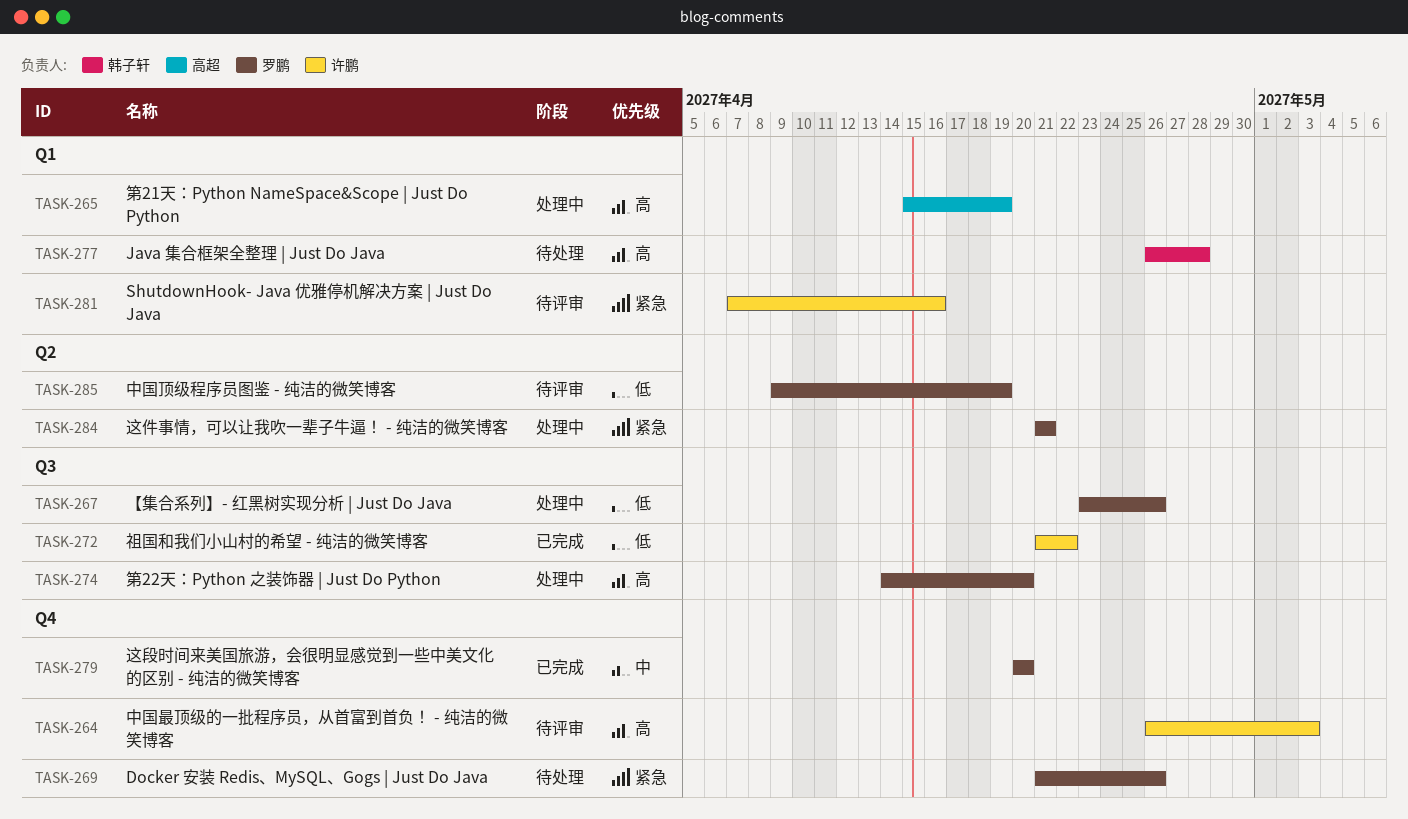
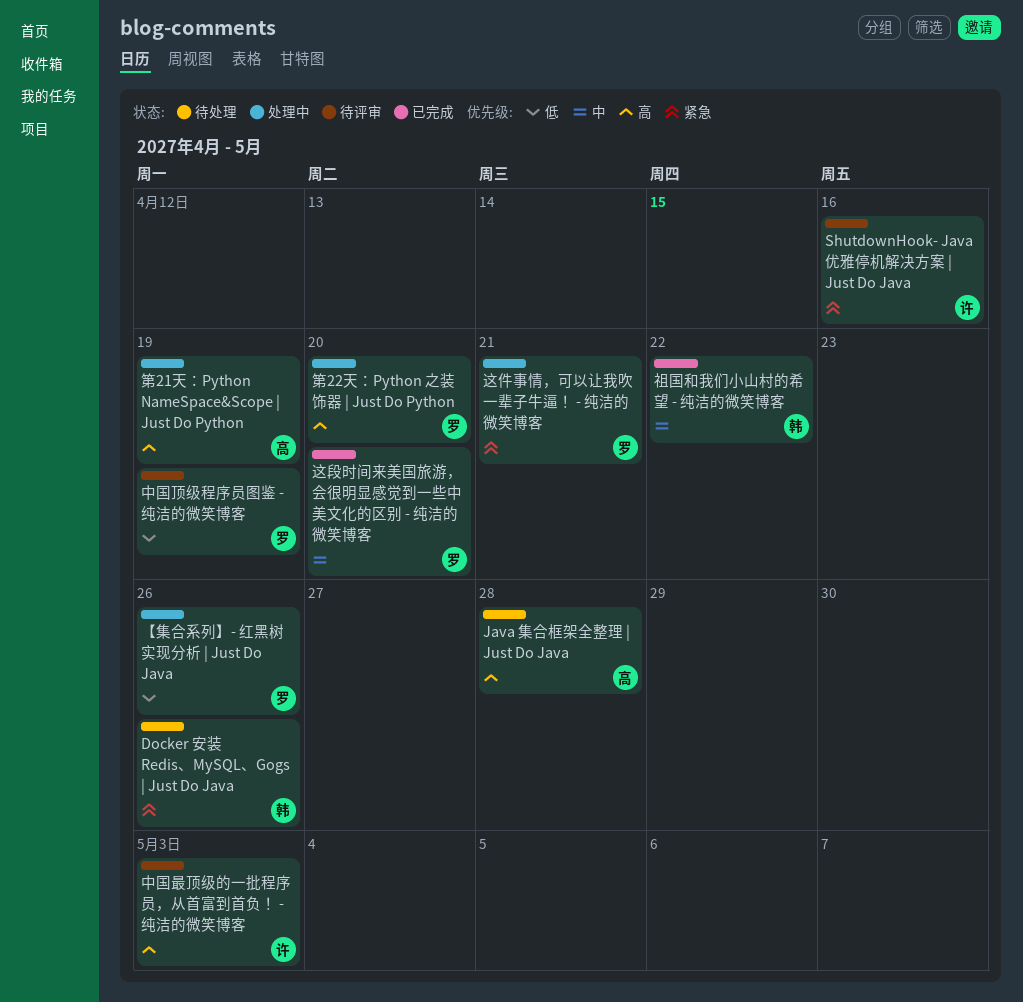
Docker 安装 Redis、MySQL、Gogs | Just Do Java, owner: 罗鹏 -> 韩子轩
Java 集合框架全整理 | Just Do Java, owner: 韩子轩 -> 高超
祖国和我们小山村的希望 - 纯洁的微笑博客, owner: 许鹏 -> 韩子轩
祖国和我们小山村的希望 - 纯洁的微笑博客, priority: 低 -> 中

